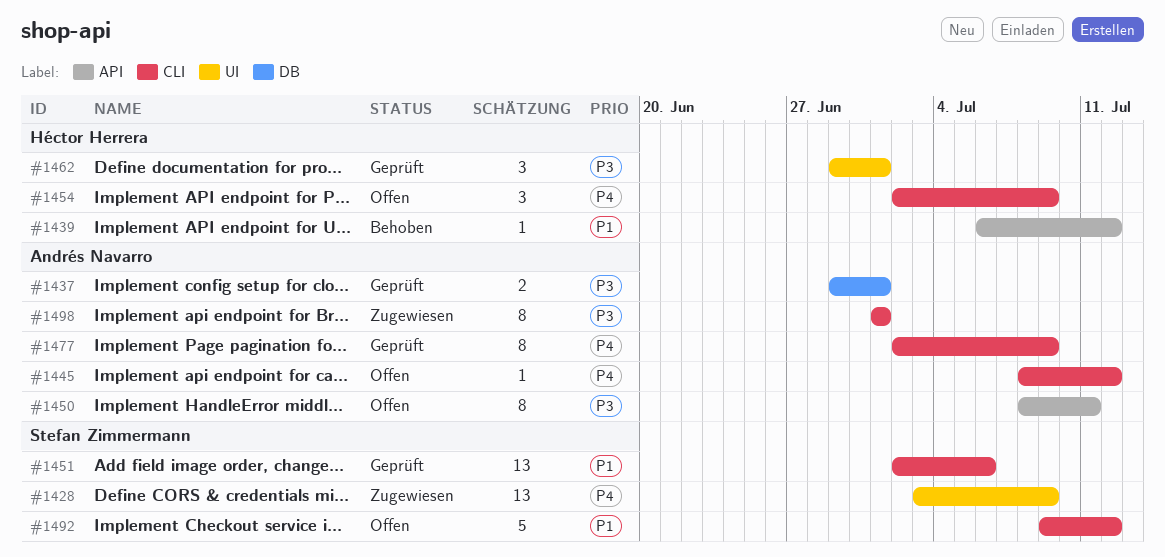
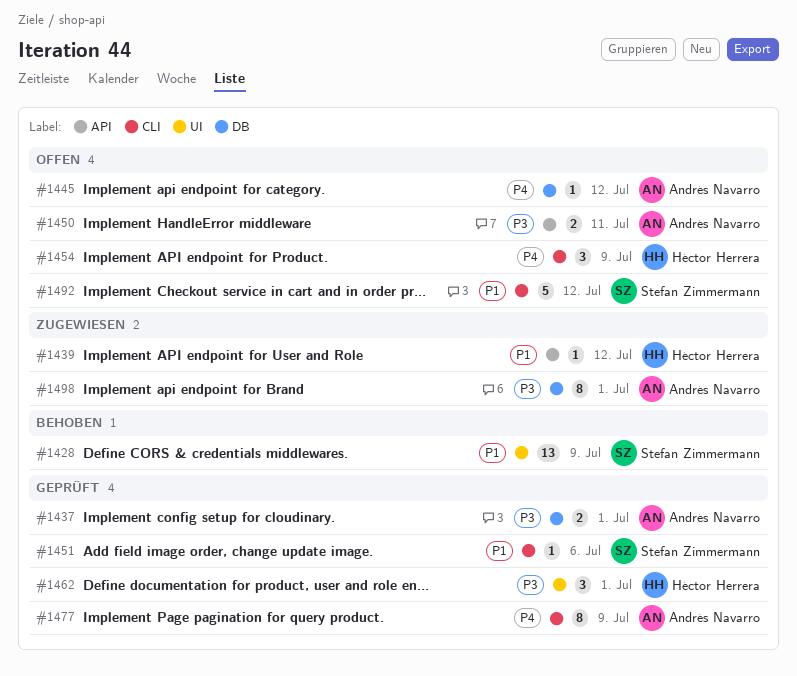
#1428, status: Zugewiesen -> Behoben
#1428, priority: P4 -> P1
#1439, status: Behoben -> Zugewiesen
#1445, label: CLI -> DB
#1450, estimate: 8 -> 2
#1451, estimate: 13 -> 1
#1498, label: CLI -> DB

